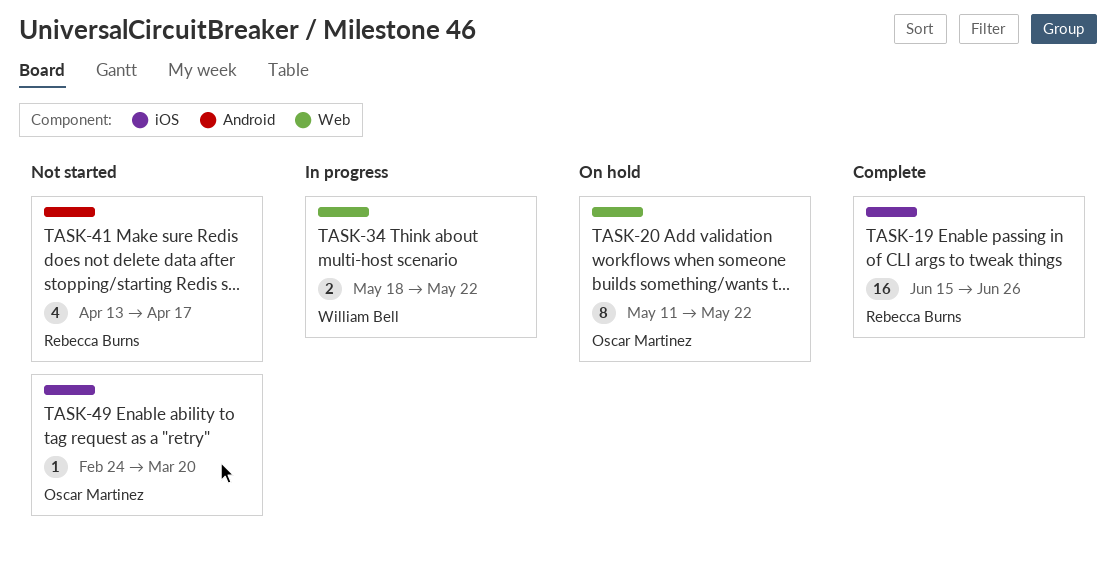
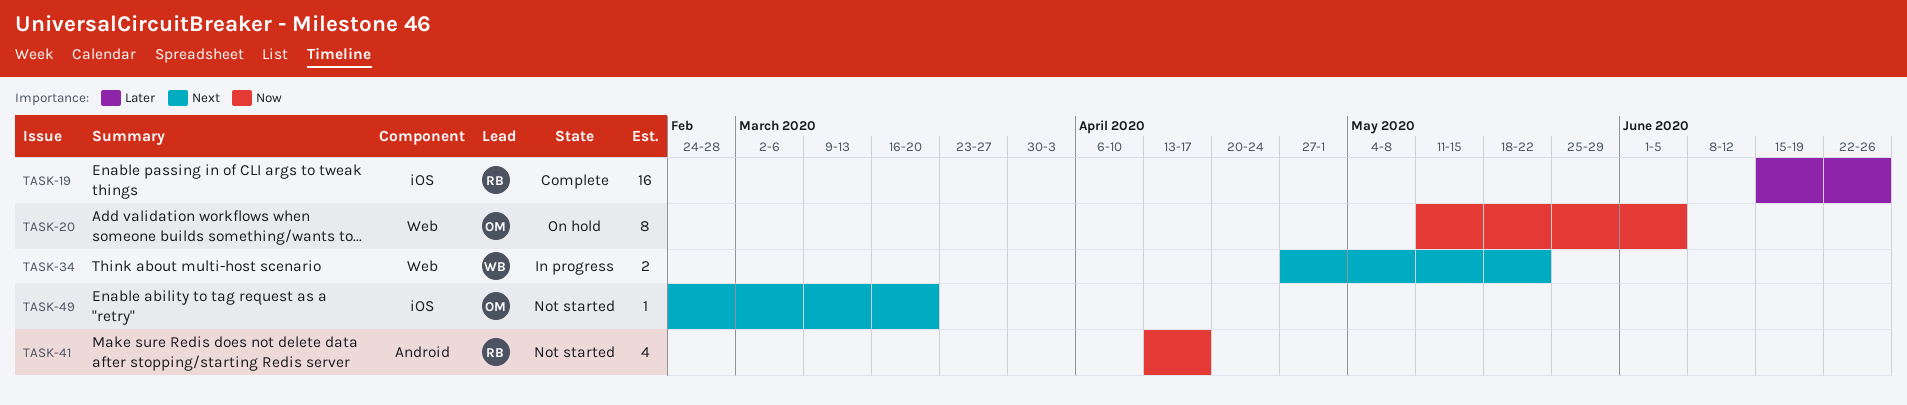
TASK-20, due: May 22 -> Jun 5
TASK-34, start: May 18 -> Apr 27

